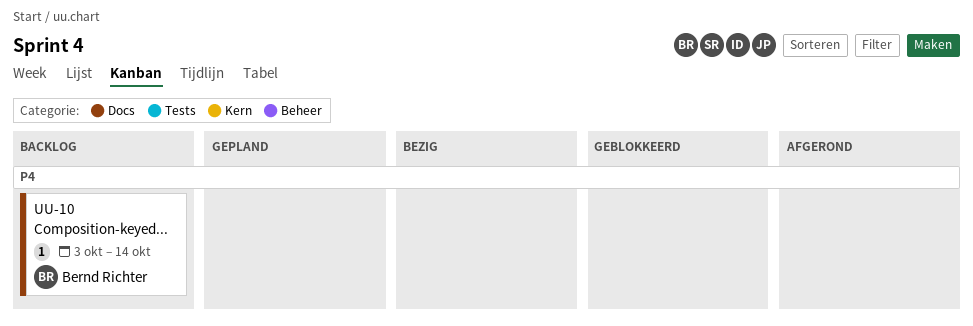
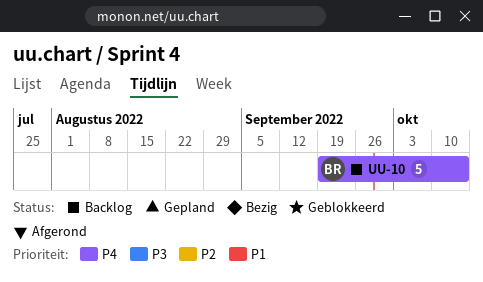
UU-10, estimate: 1 -> 5
UU-10, start: Oct 3 -> Sep 19

